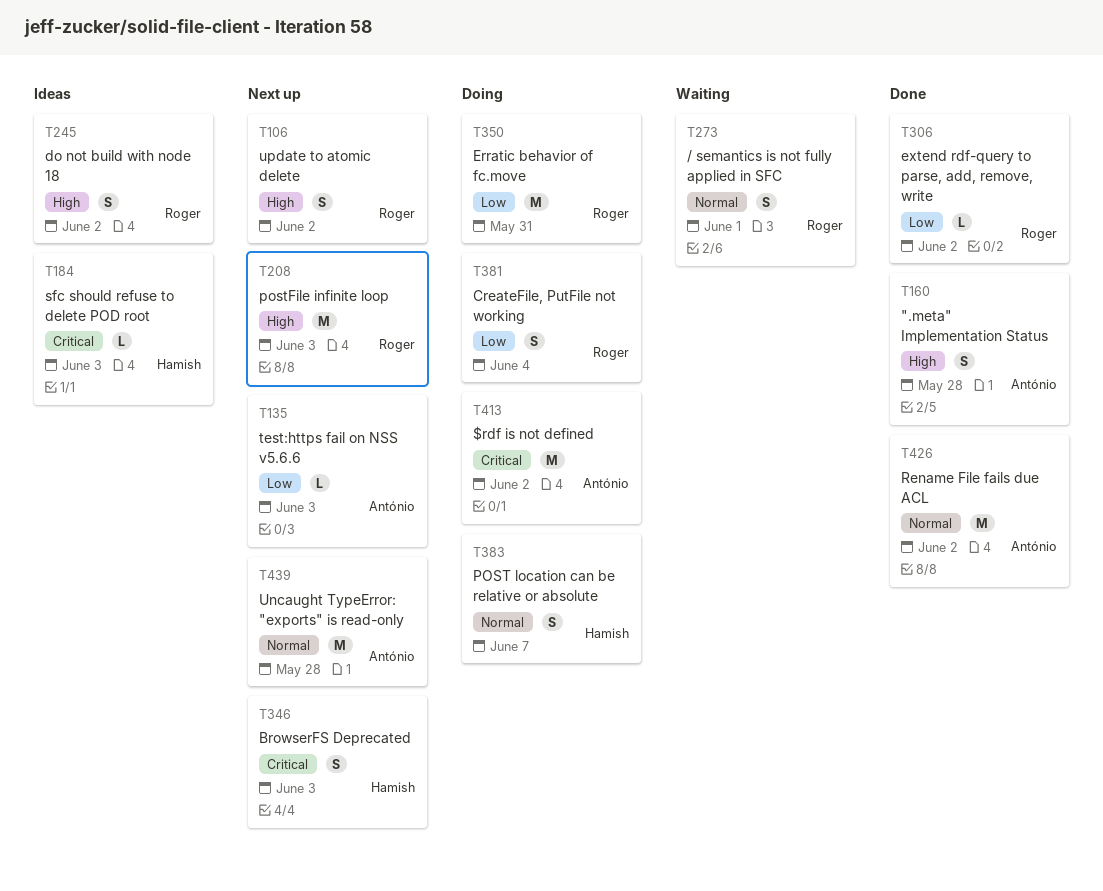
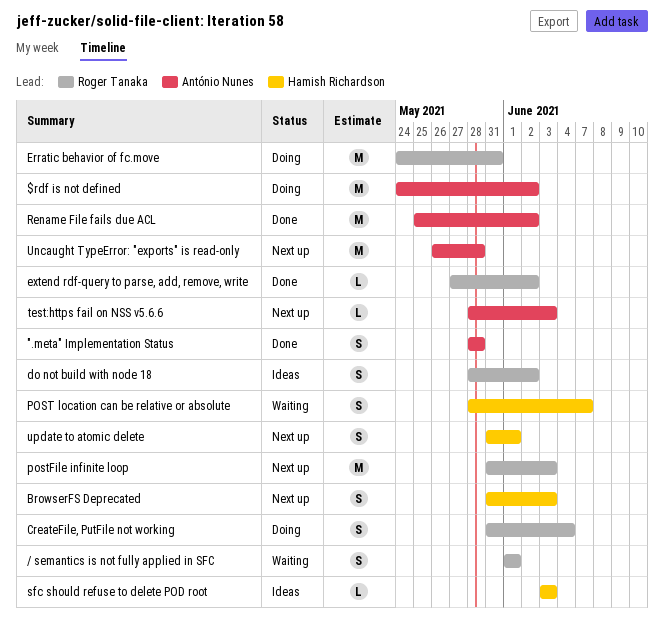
POST location can be relative or absolute, status: Doing -> Waiting
update to atomic delete, owner: Roger Tanaka -> Hamish Richardson
update to atomic delete, due: Jun 2 -> Jun 1

